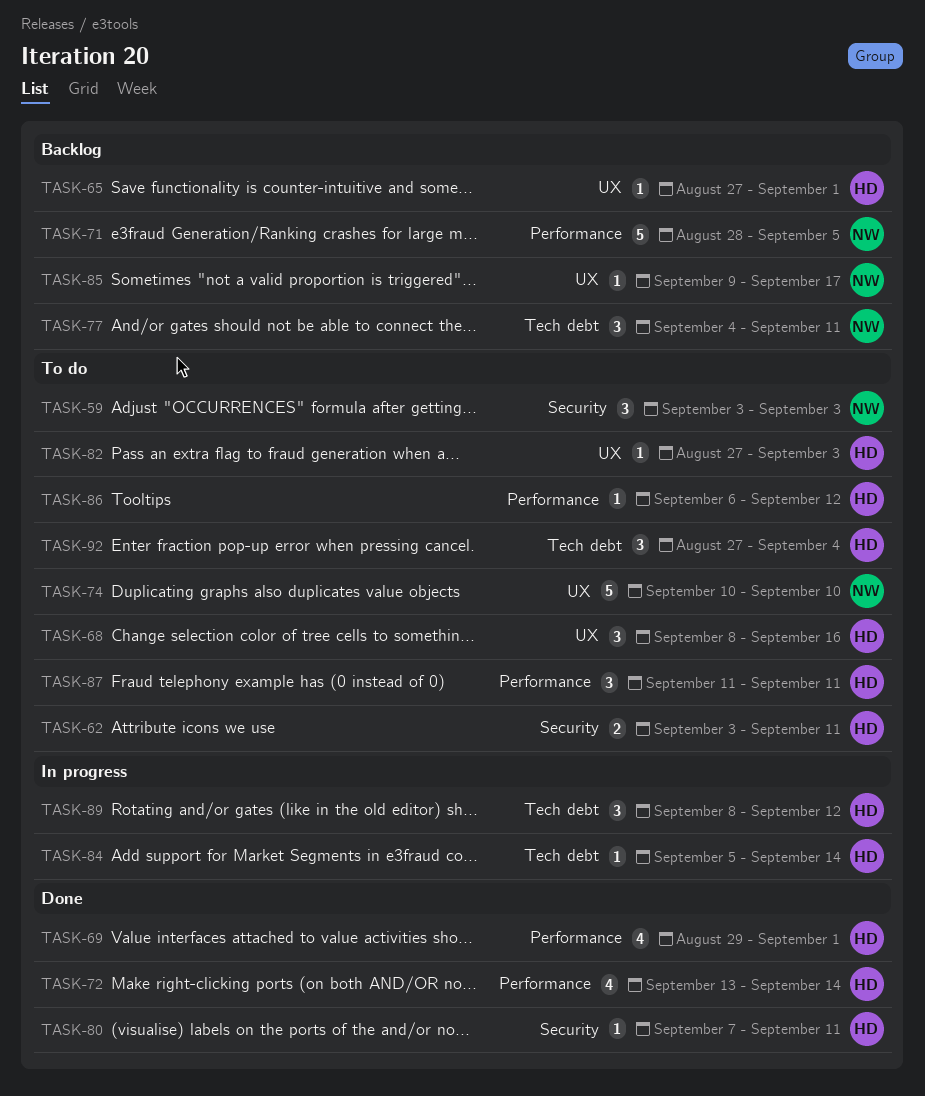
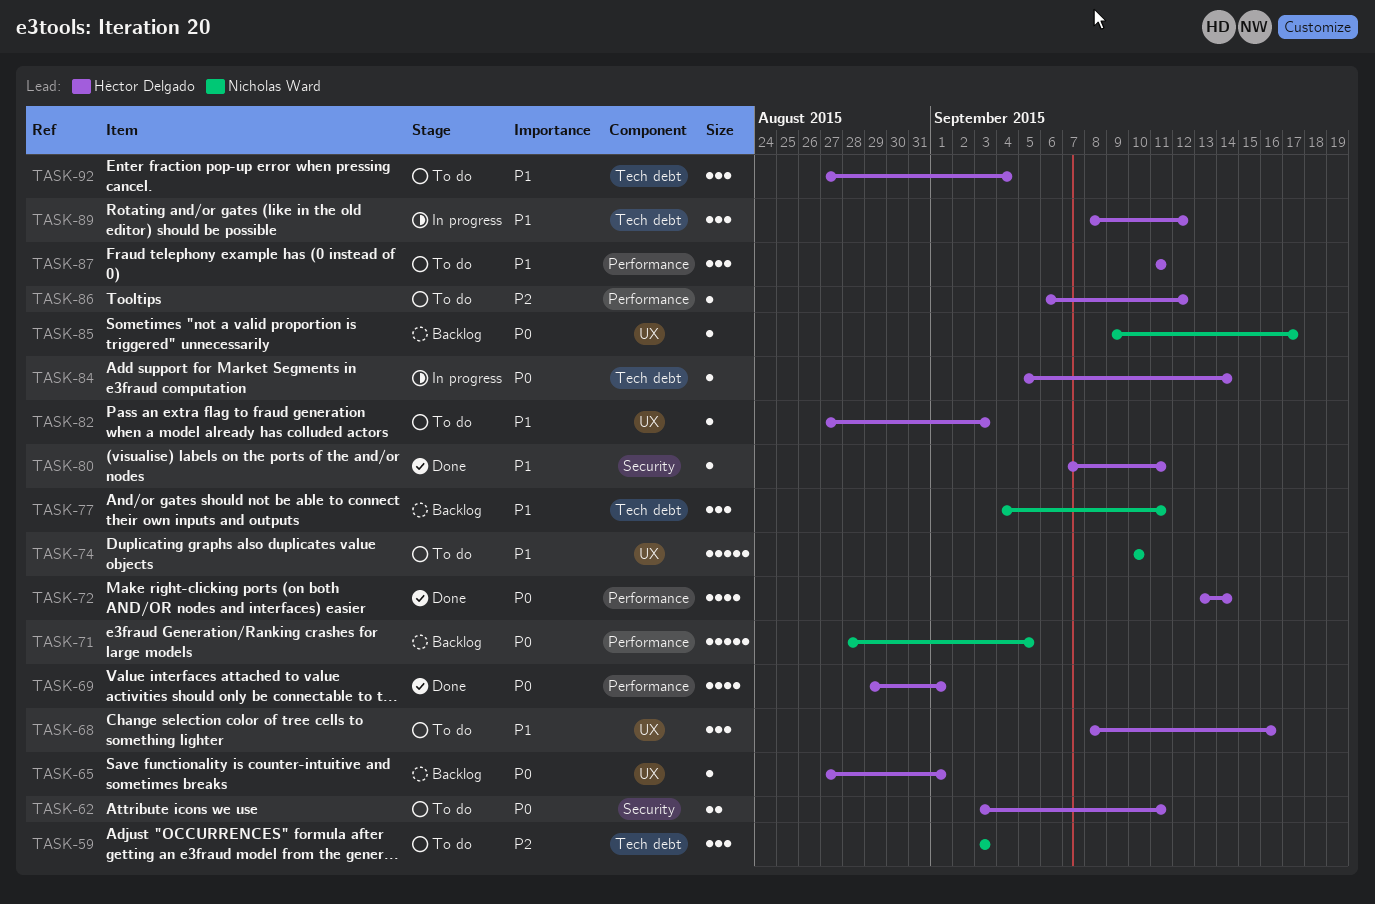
TASK-59, label: Security -> Tech debt

